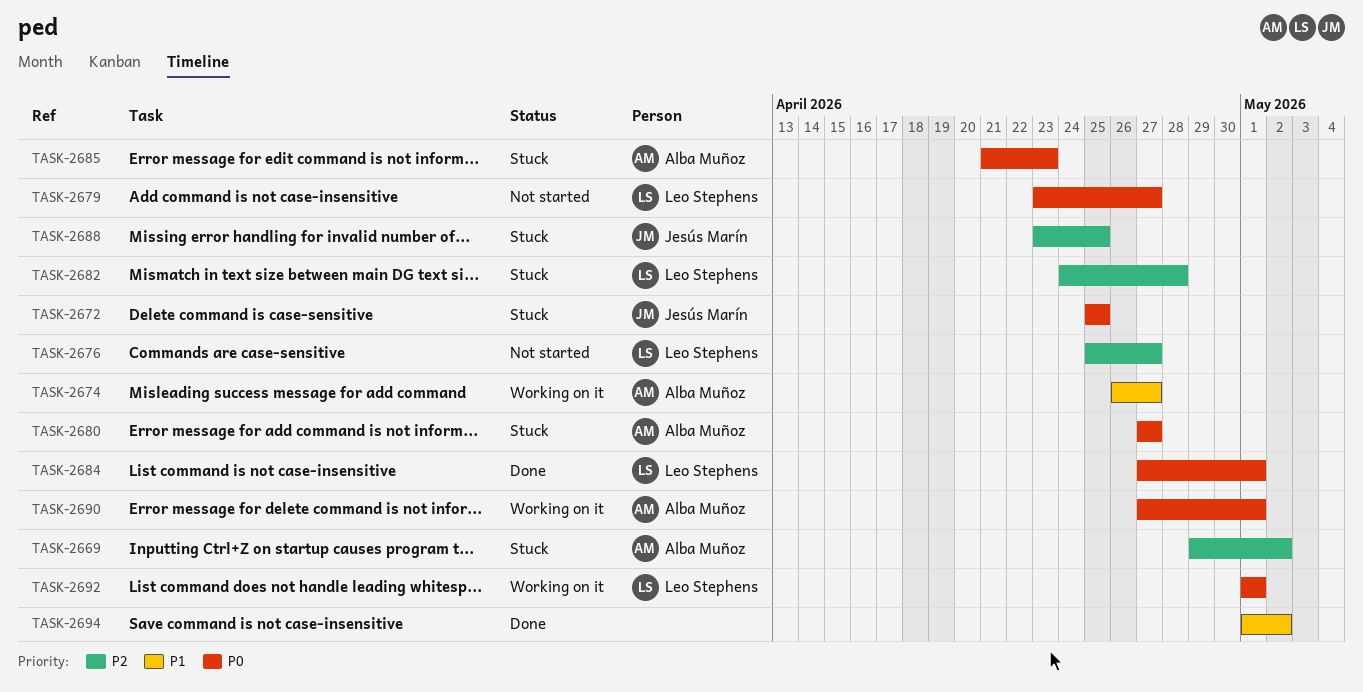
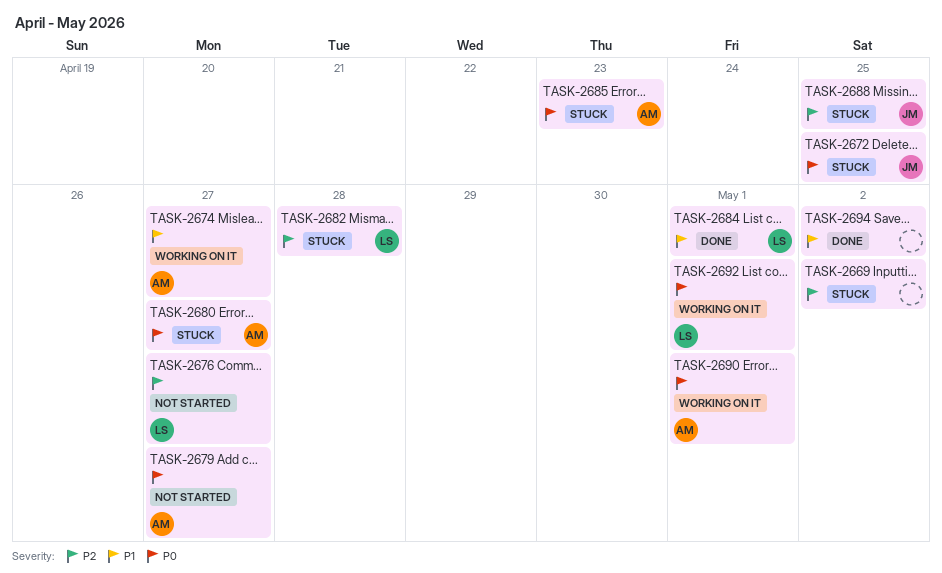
TASK-2669, owner: Alba Muñoz -> none
TASK-2679, owner: Leo Stephens -> Alba Muñoz
TASK-2684, priority: P0 -> P1

